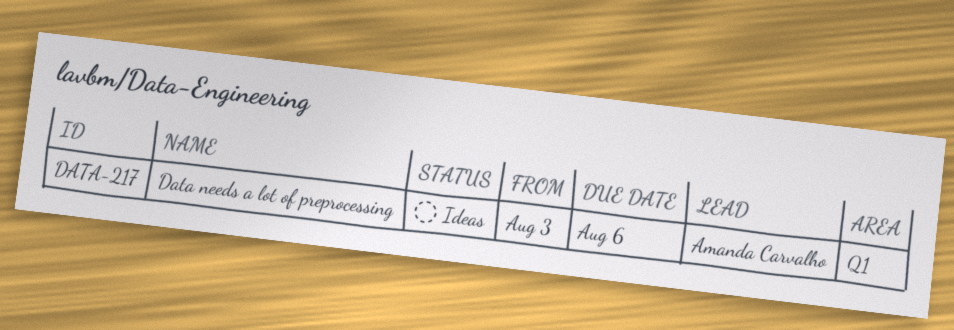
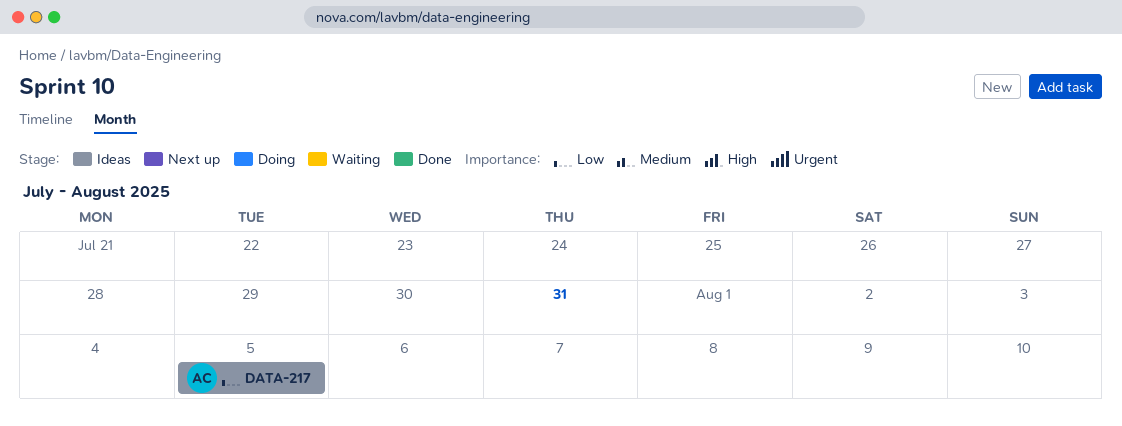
DATA-217, start: Aug 3 -> Aug 5
DATA-217, due: Aug 6 -> Aug 5

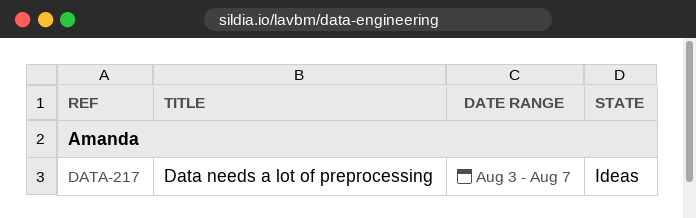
DATA-217, start: Aug 5 -> Aug 3
DATA-217, due: Aug 5 -> Aug 7

